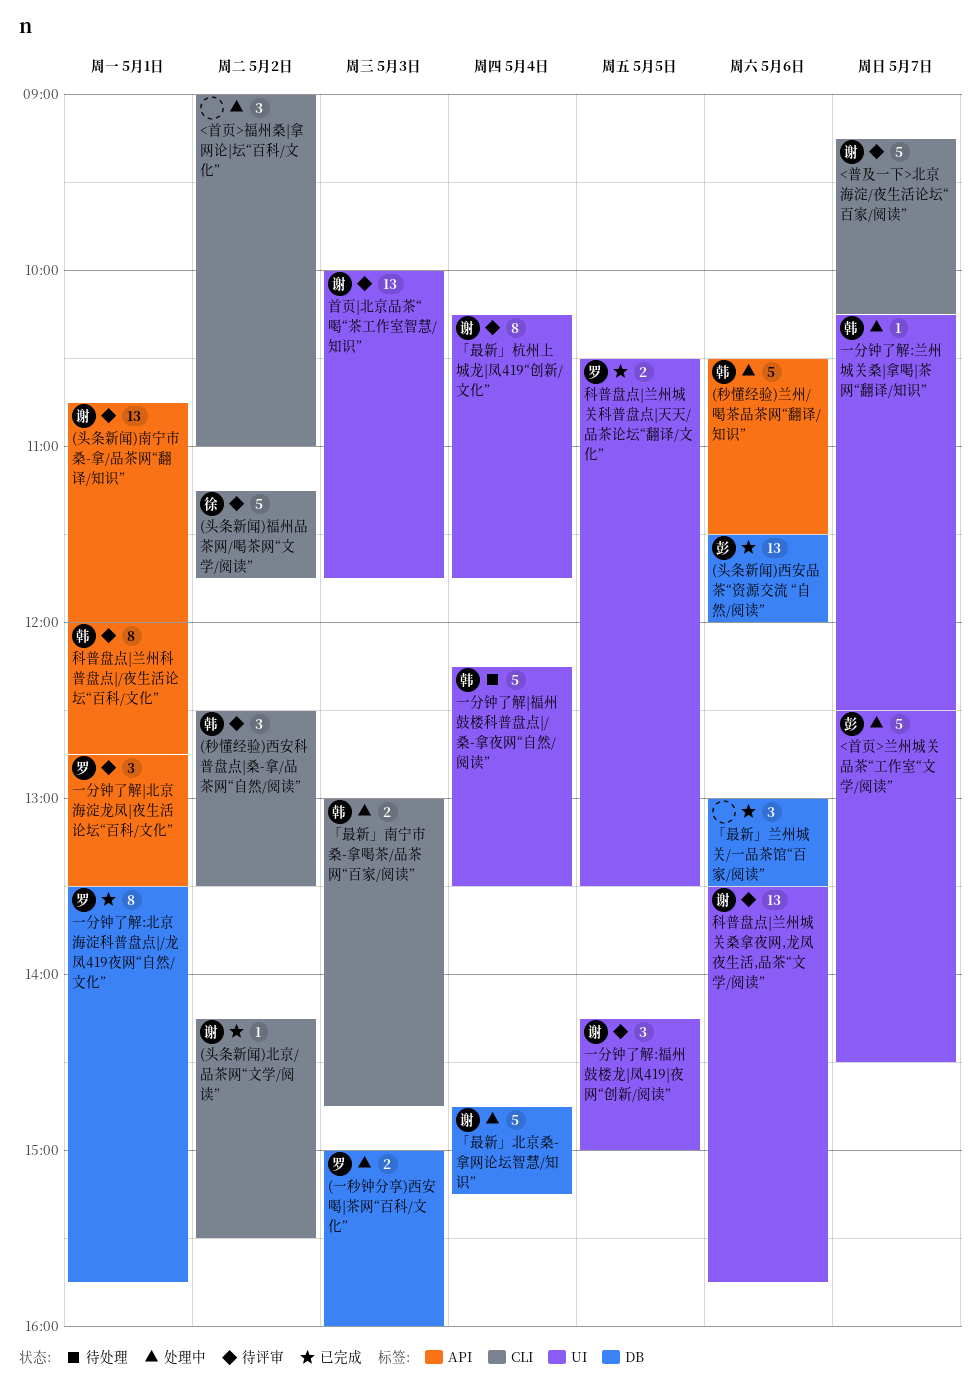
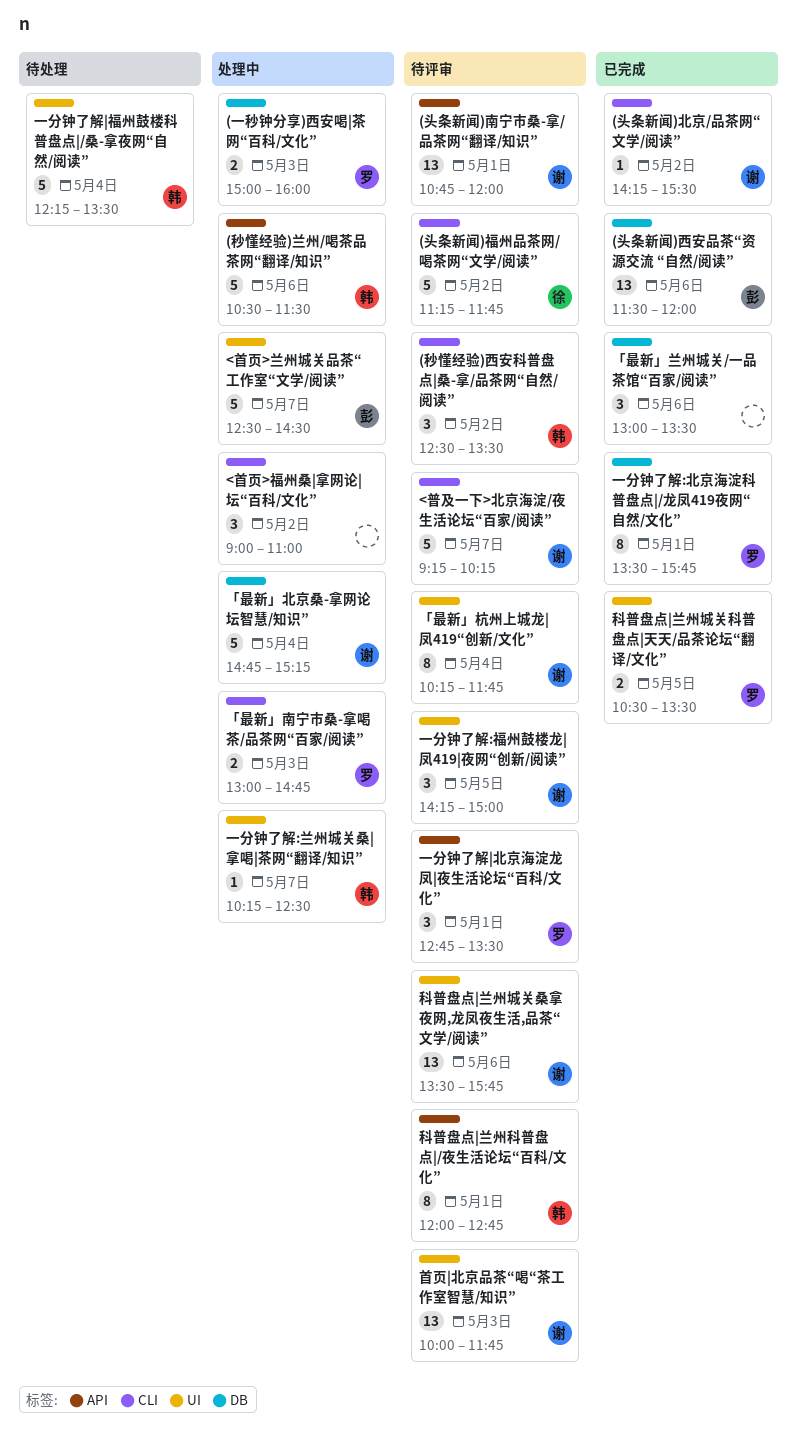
「最新」南宁市桑-拿喝茶/品茶网“百家/阅读”, owner: 韩 -> 罗

